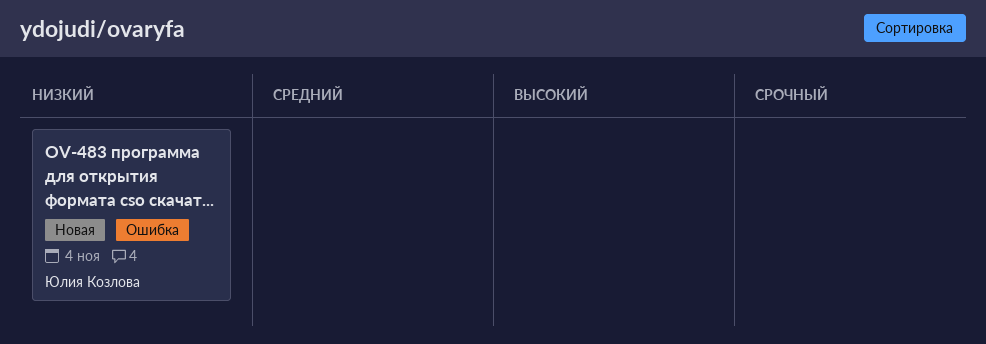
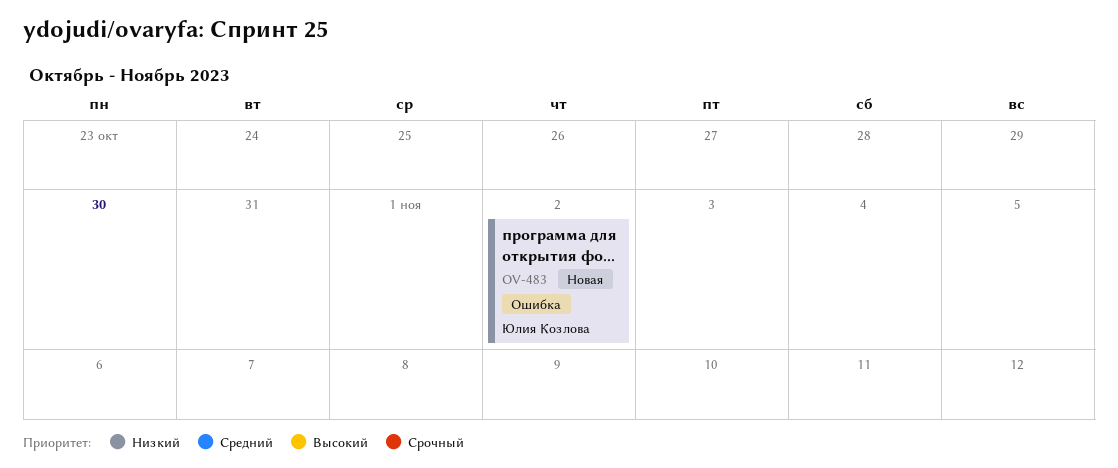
OV-483, due: Nov 4 -> Nov 2

